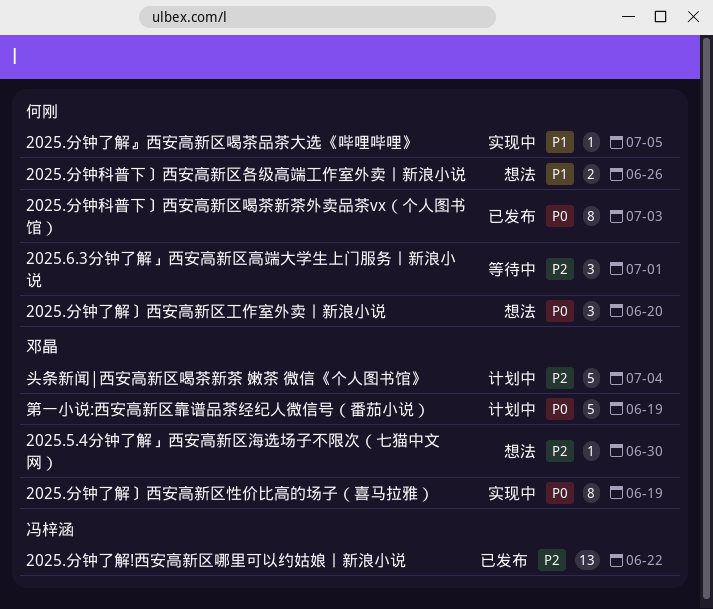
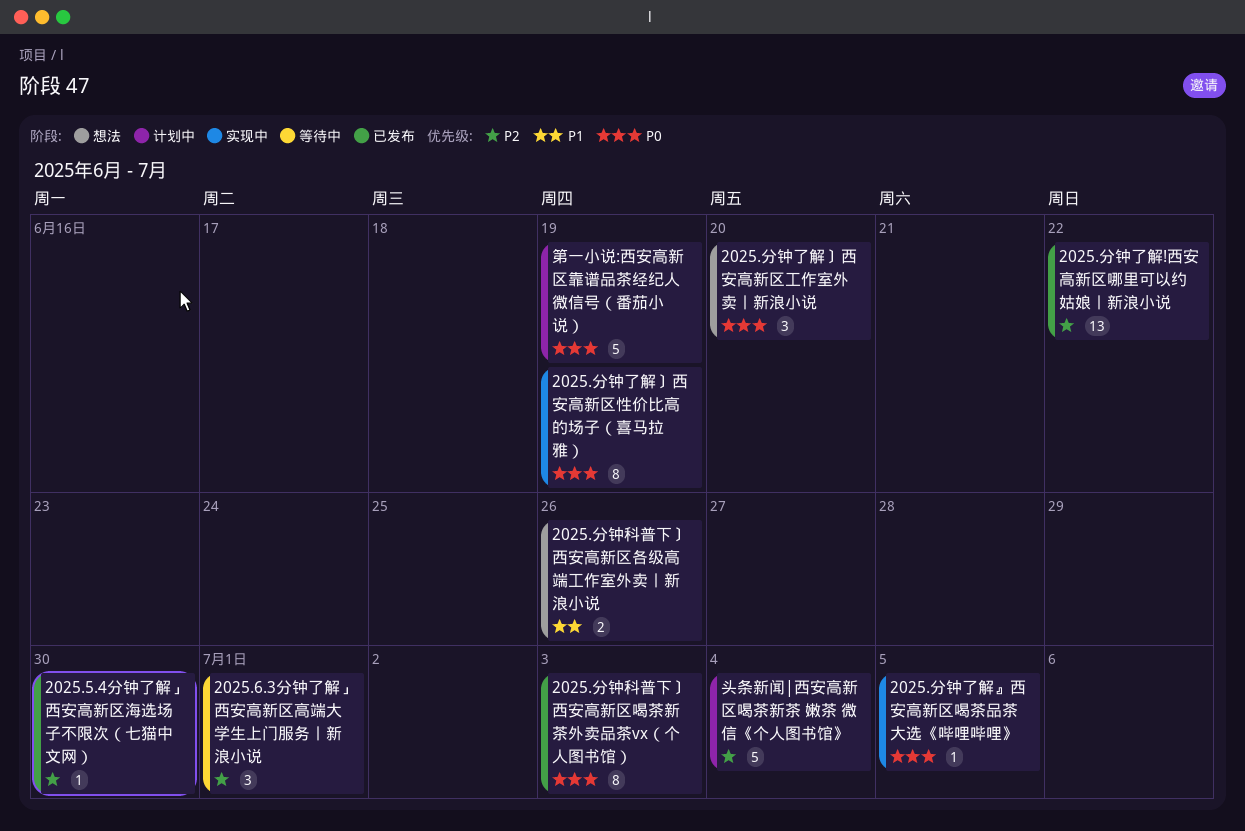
2025.5.4分钟了解」西安高新区海选场子不限次（七猫中文网）, status: 想法 -> 已发布
2025.分钟了解』西安高新区喝茶品茶大选《哔哩哔哩》, priority: P1 -> P0

